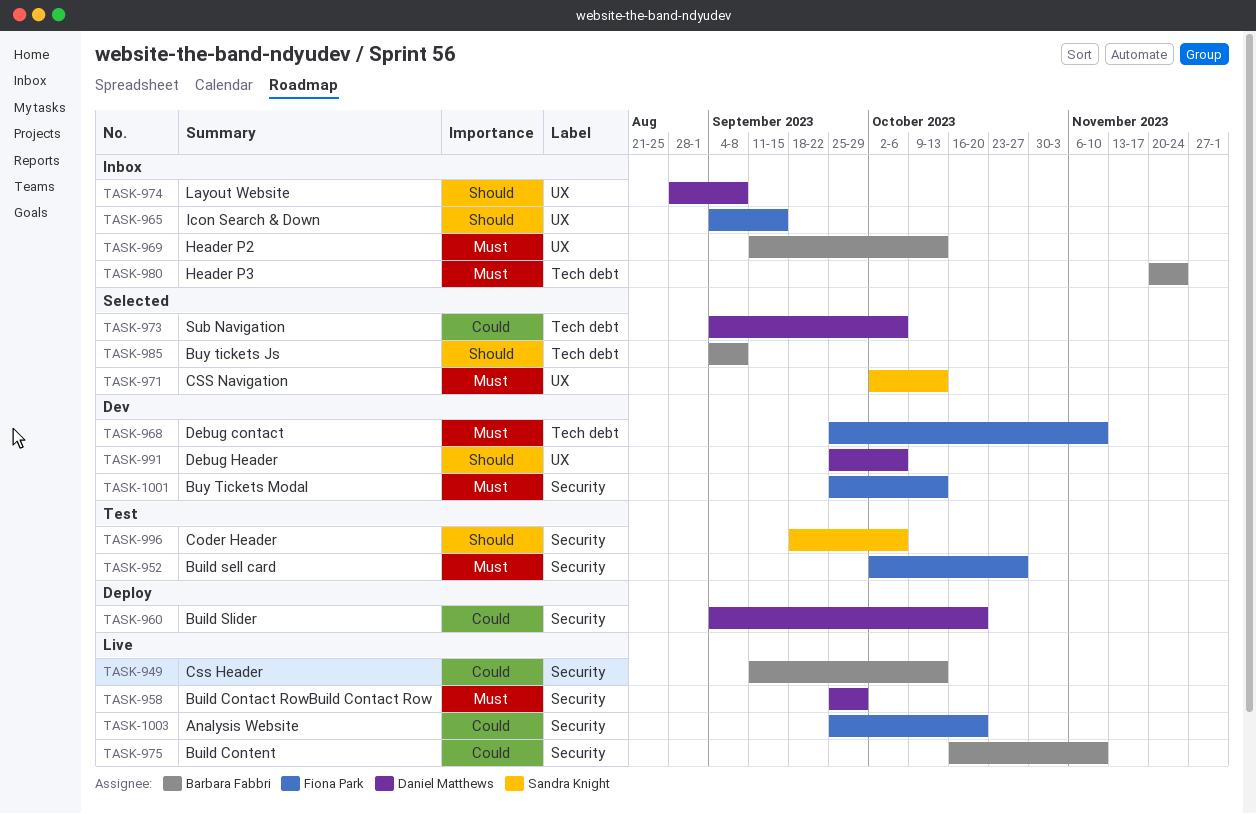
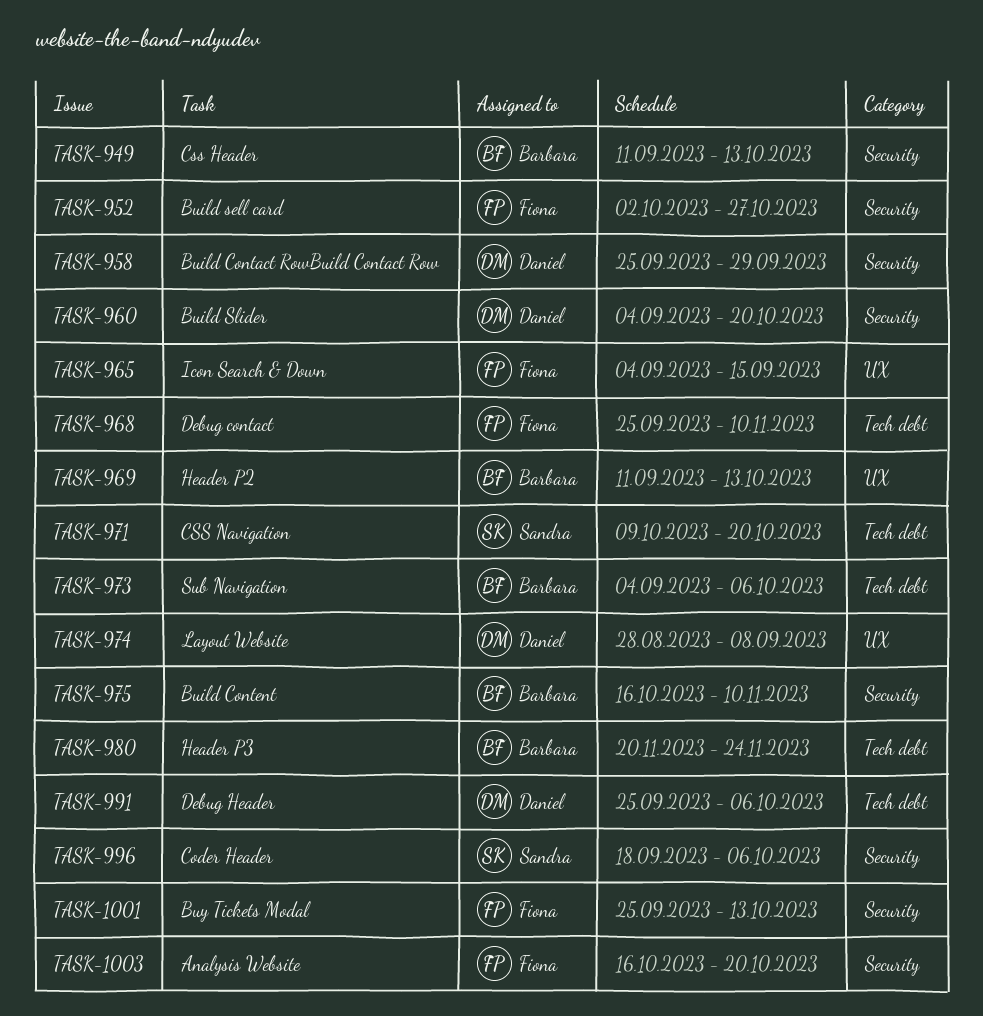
TASK-971, label: UX -> Tech debt
TASK-971, start: Oct 2 -> Oct 9
TASK-971, due: Oct 13 -> Oct 20
TASK-973, owner: Daniel Matthews -> Barbara Fabbri
TASK-985: present -> none
TASK-991, label: UX -> Tech debt
TASK-1003, start: Sep 25 -> Oct 16

